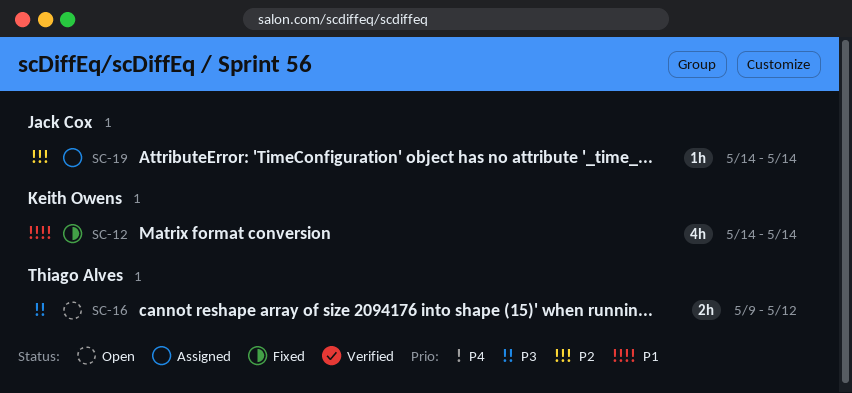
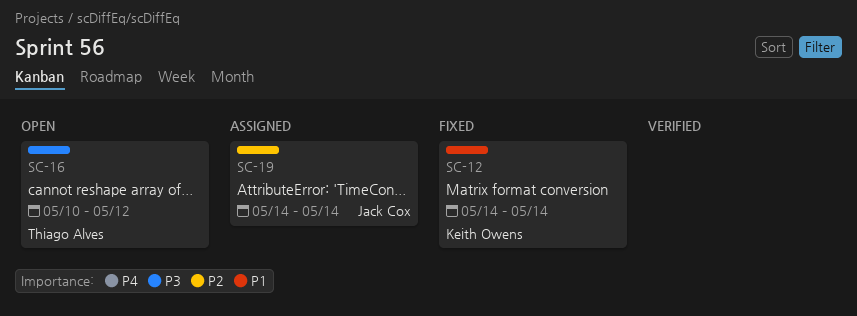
SC-16, start: May 9 -> May 10

